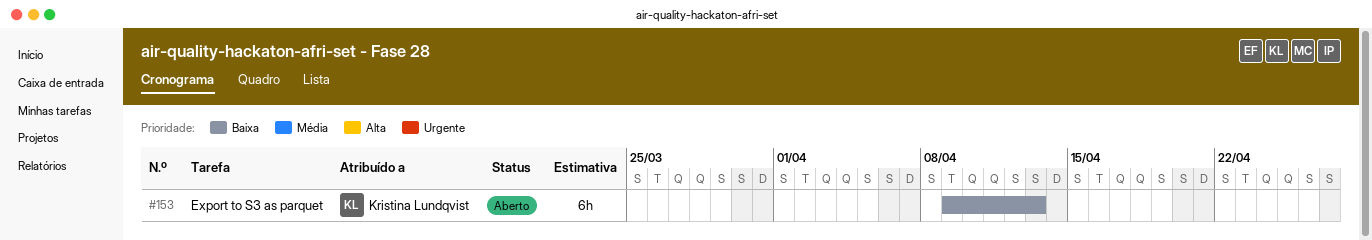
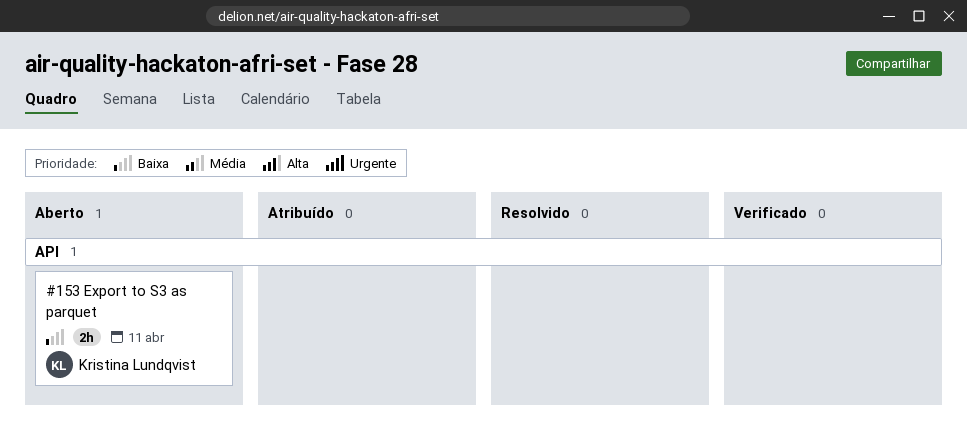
#153, estimate: 6h -> 2h
#153, due: Apr 13 -> Apr 11

